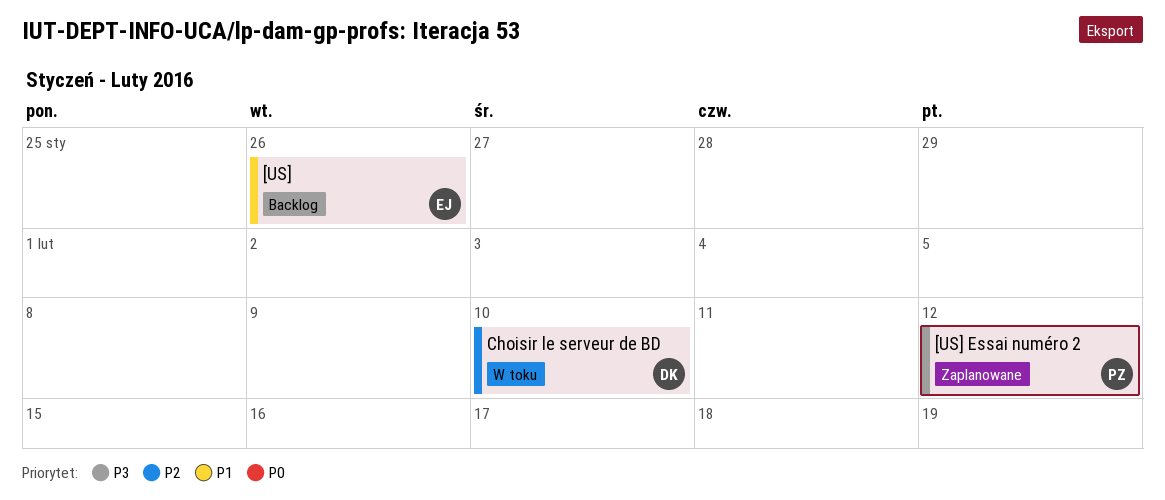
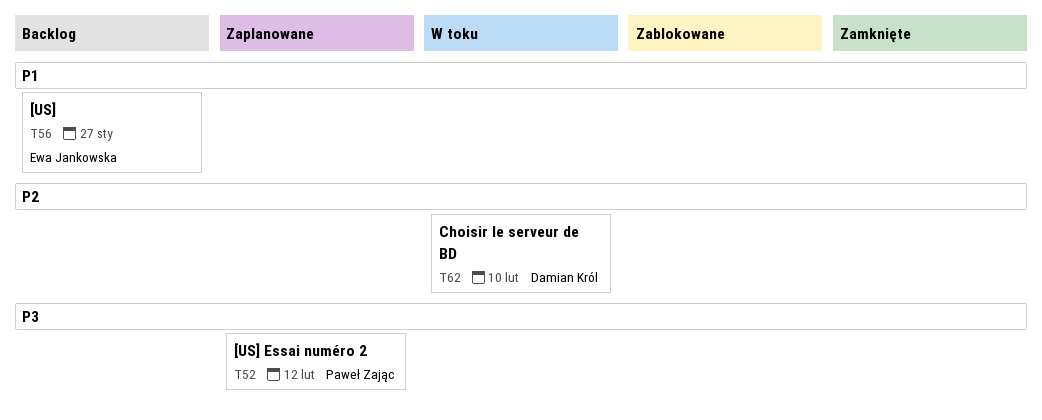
[US], due: Jan 26 -> Jan 27

